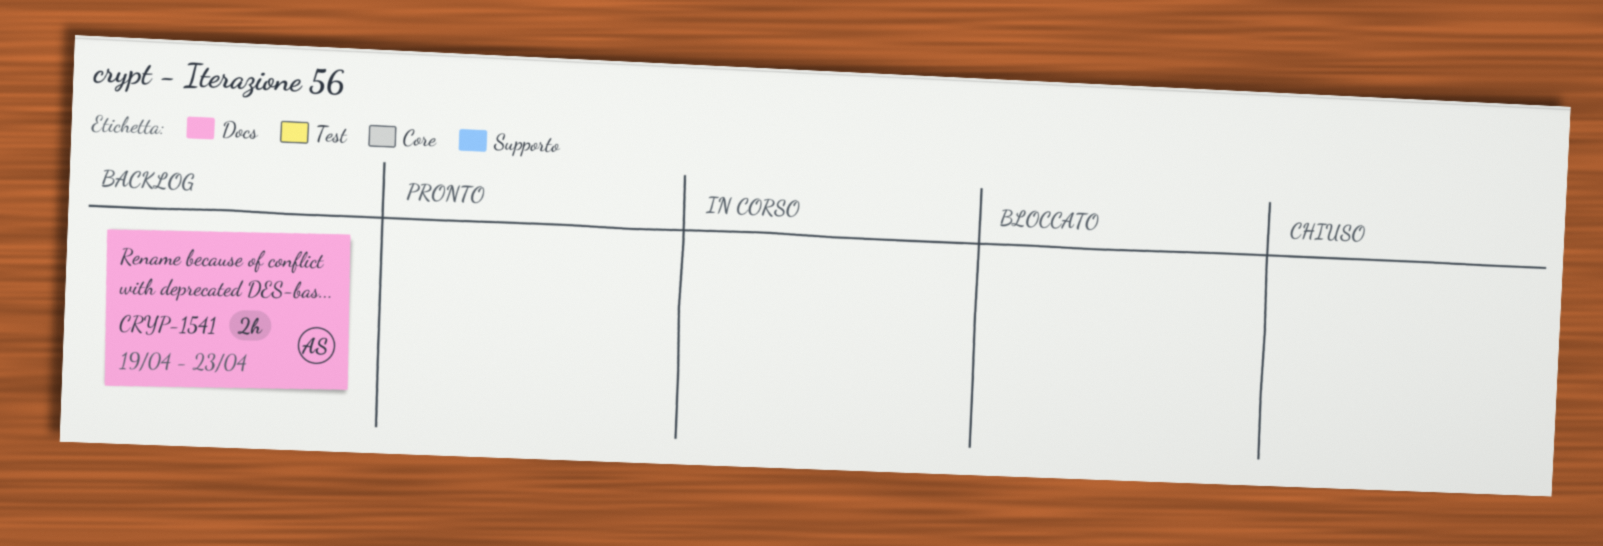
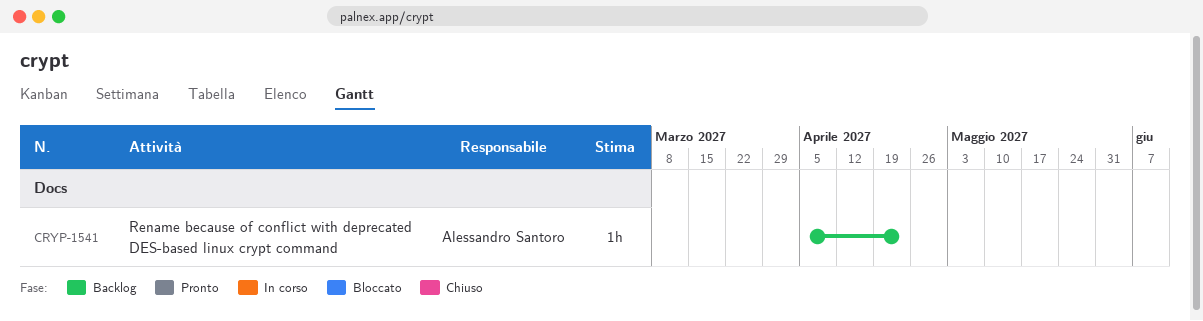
CRYP-1541, estimate: 2h -> 1h
CRYP-1541, start: Apr 19 -> Apr 5

